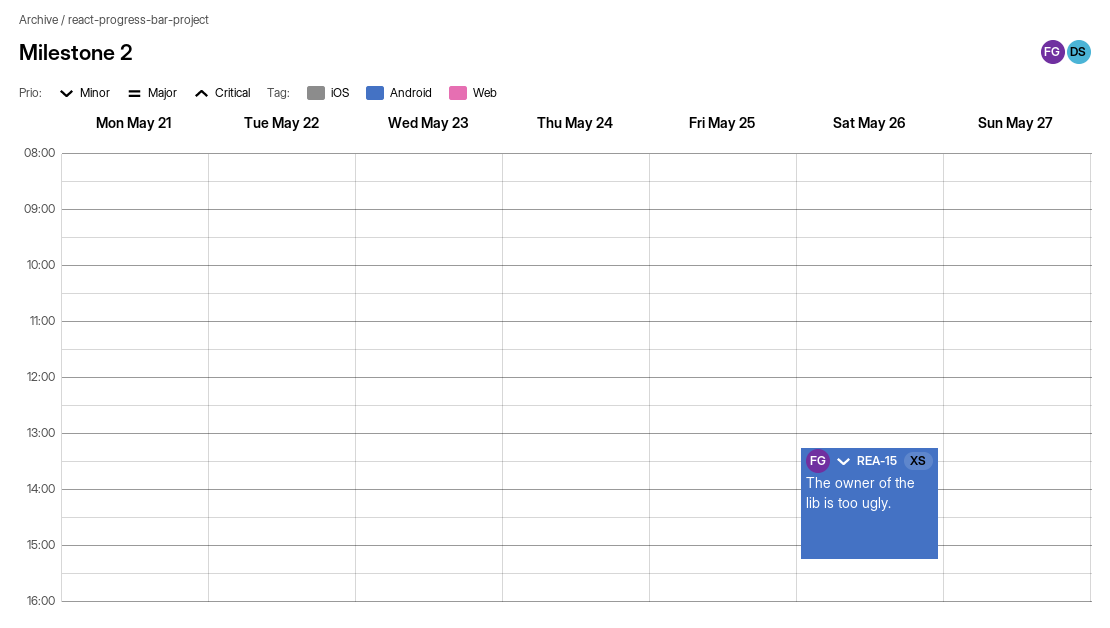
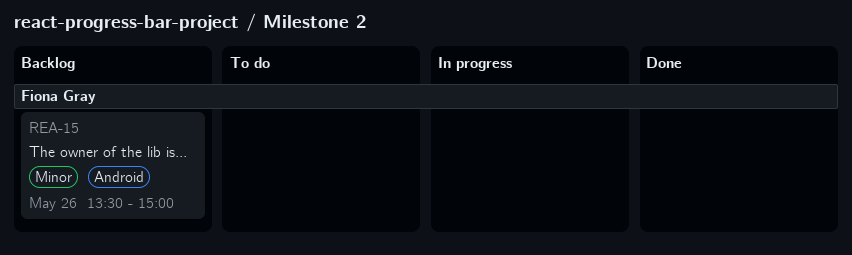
REA-15, begins: 13:15 -> 13:30
REA-15, ends: 15:15 -> 15:00

